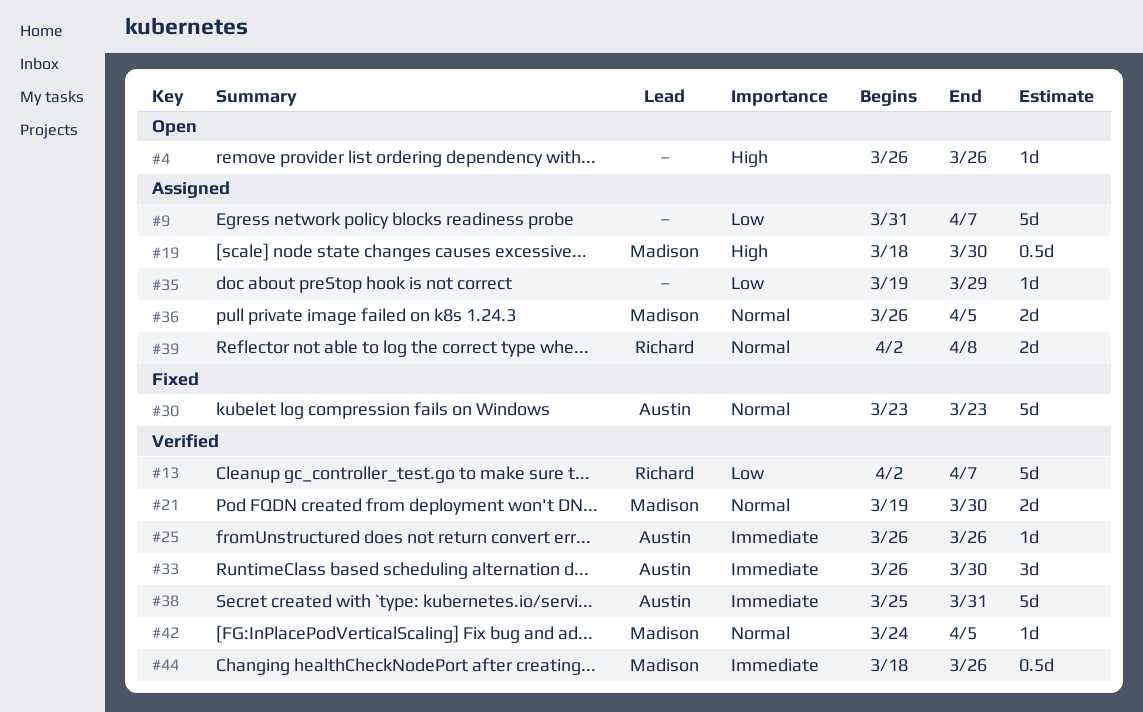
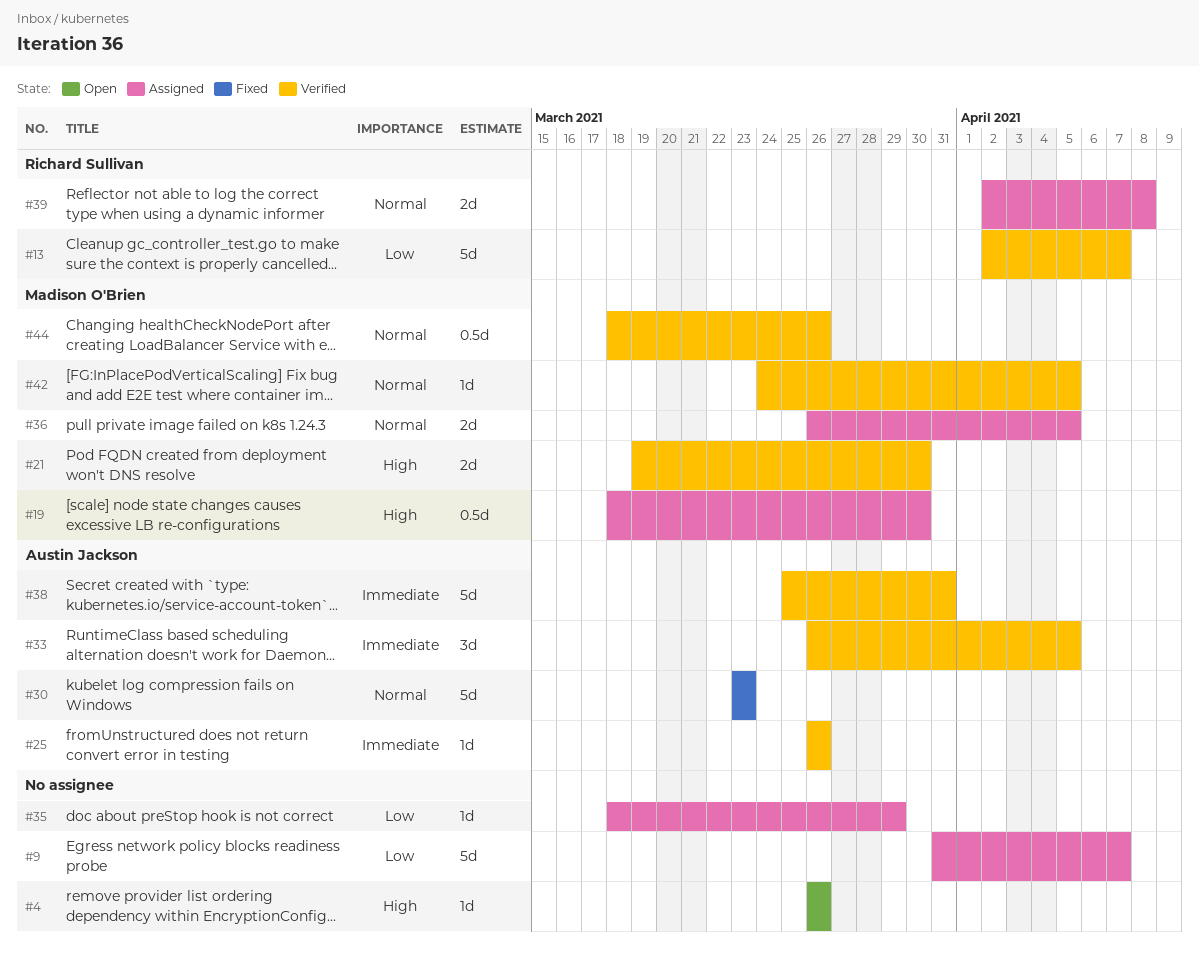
#21, priority: Normal -> High
#33, due: Mar 30 -> Apr 5
#35, start: Mar 19 -> Mar 18
#44, priority: Immediate -> Normal

